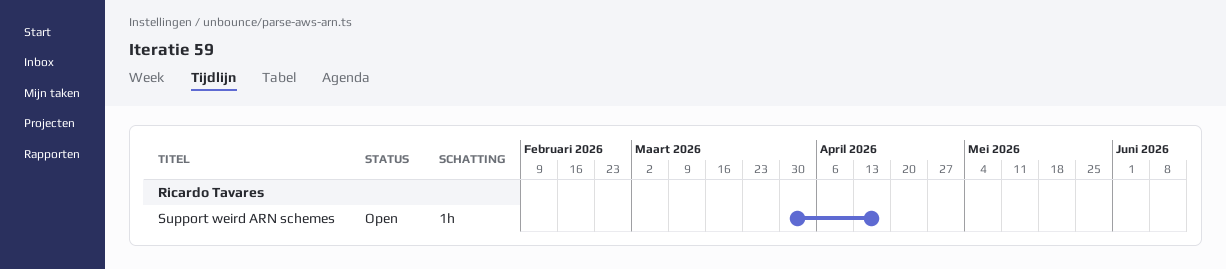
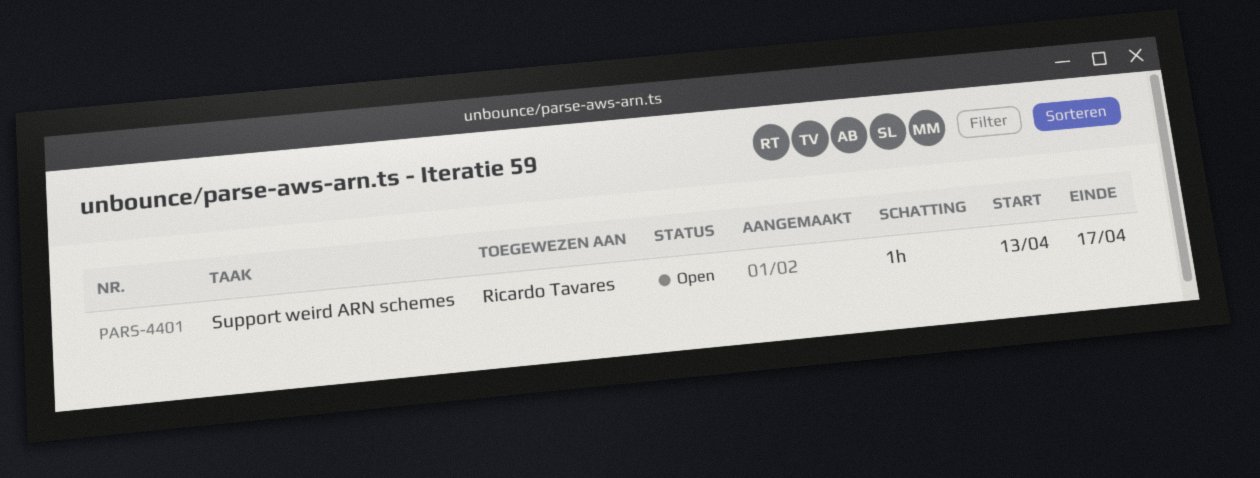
Support weird ARN schemes, start: Mar 30 -> Apr 13

